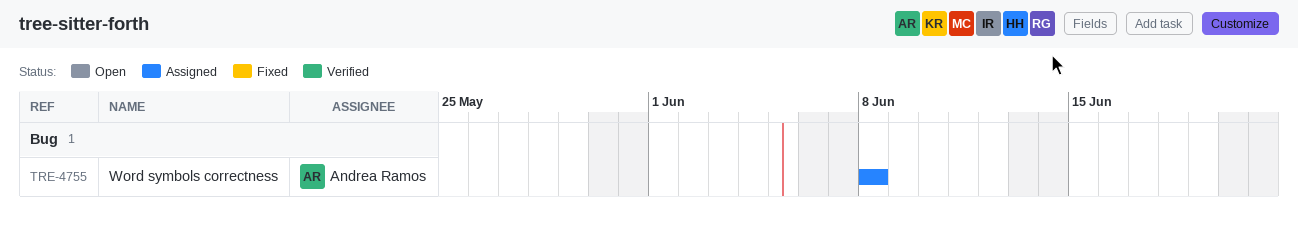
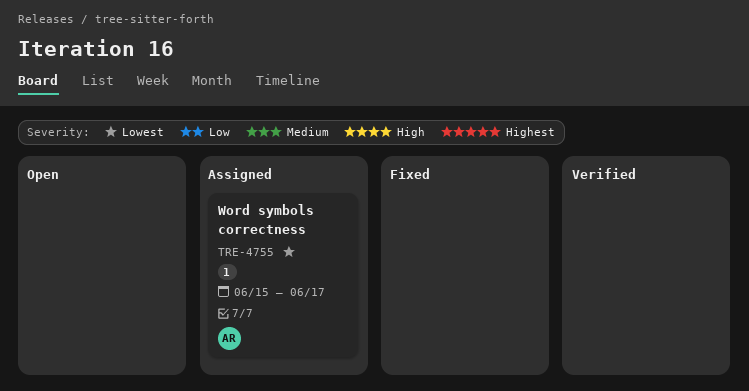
TRE-4755, start: Jun 8 -> Jun 15
TRE-4755, due: Jun 8 -> Jun 17

